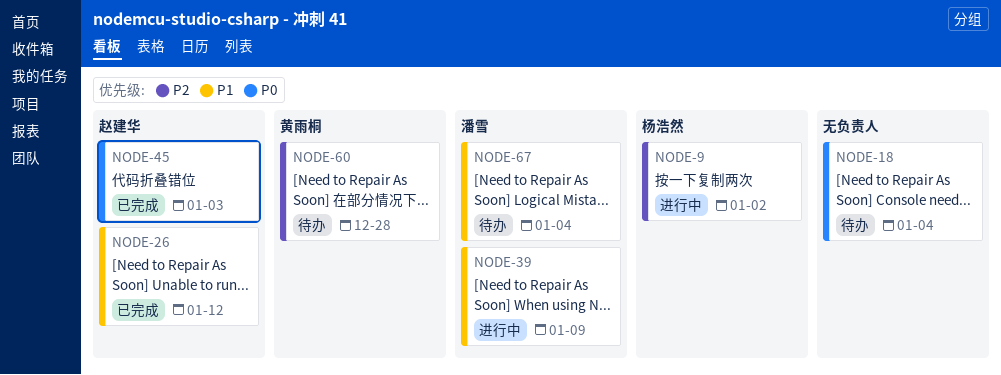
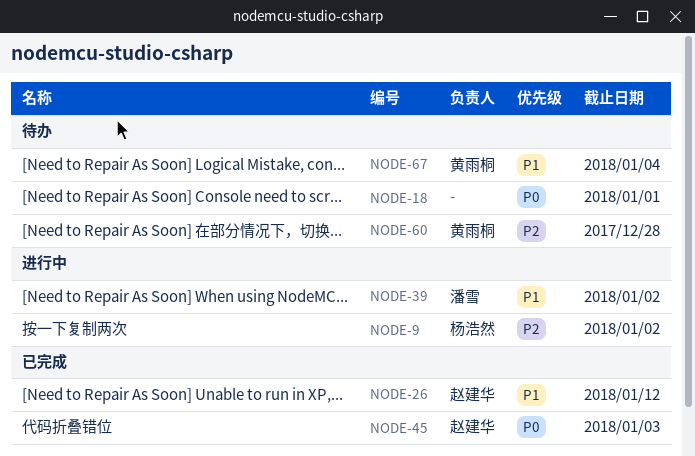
NODE-18, due: Jan 4 -> Jan 1
NODE-39, due: Jan 9 -> Jan 2
NODE-67, owner: 潘雪 -> 黄雨桐

